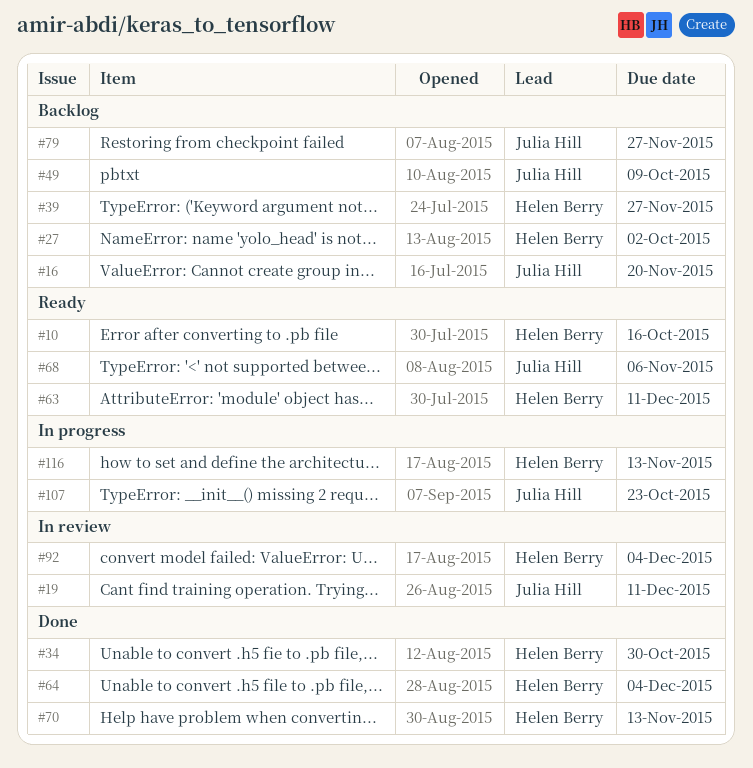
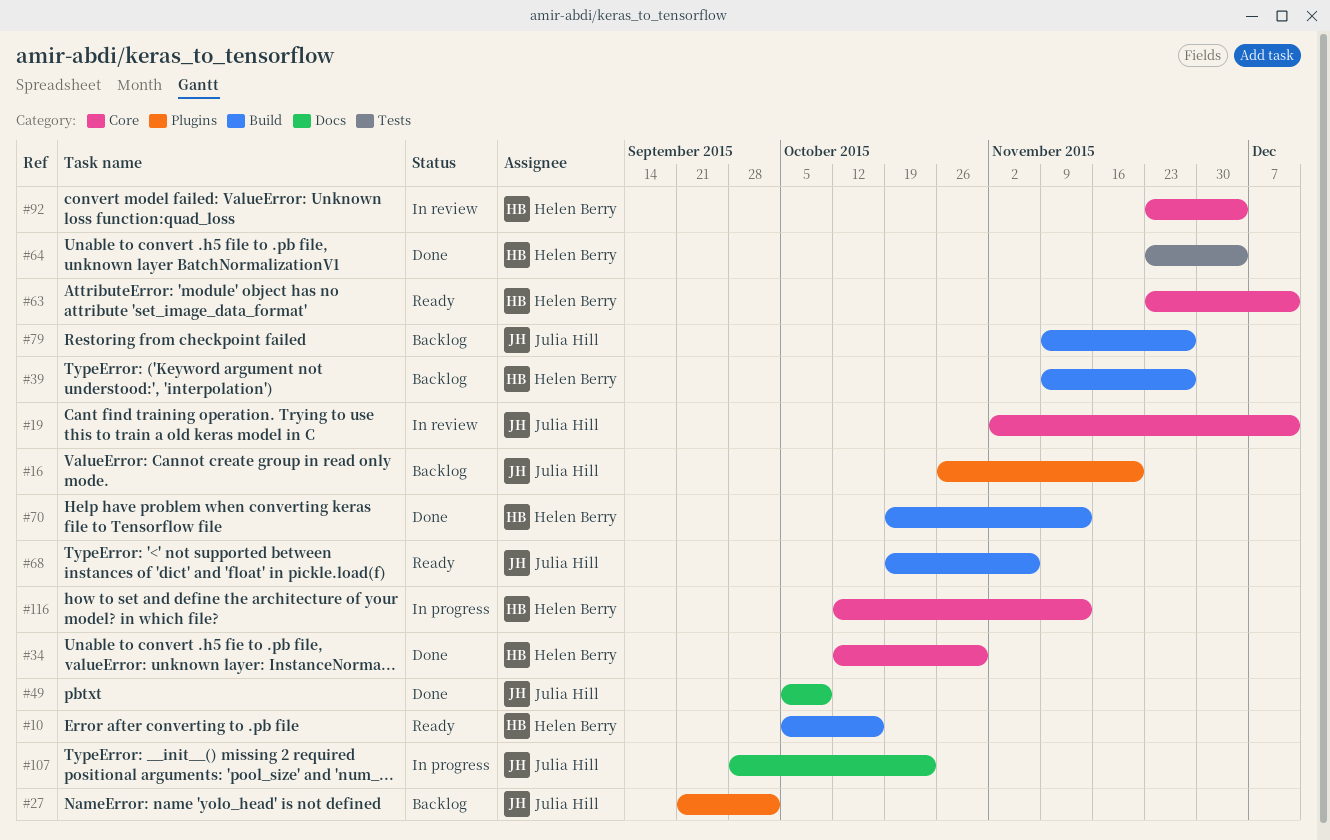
#27, owner: Helen Berry -> Julia Hill
#49, status: Backlog -> Done

